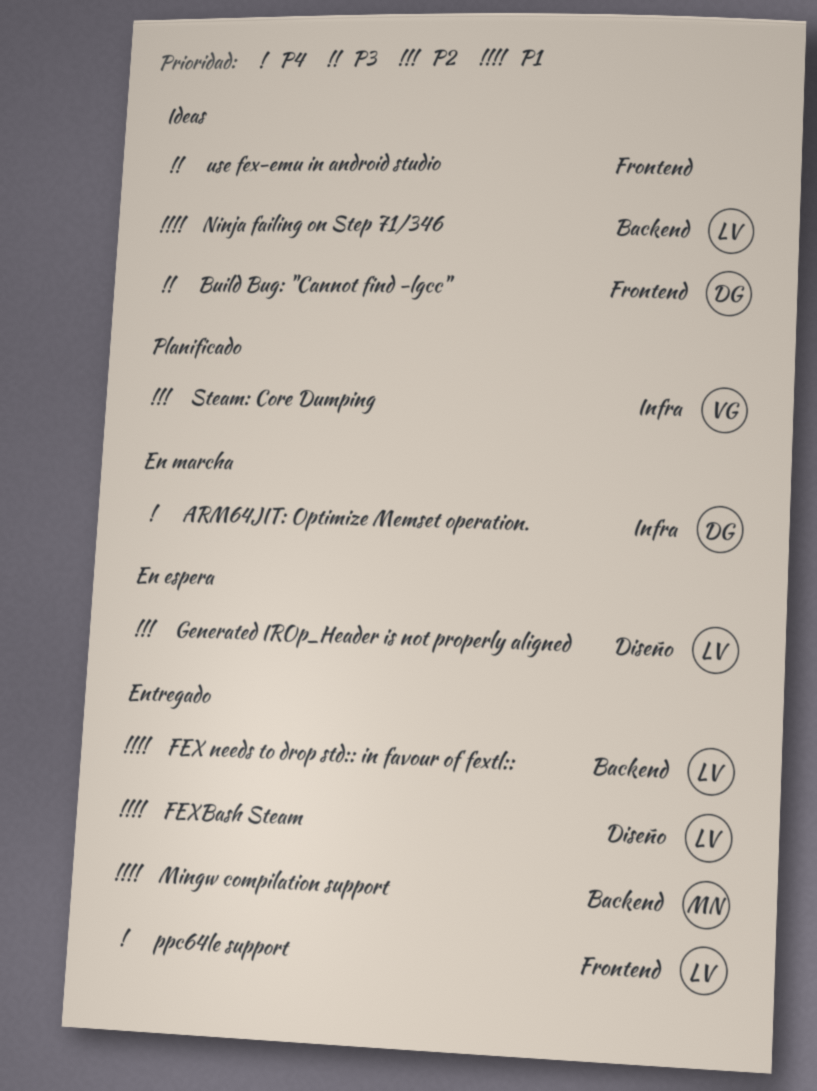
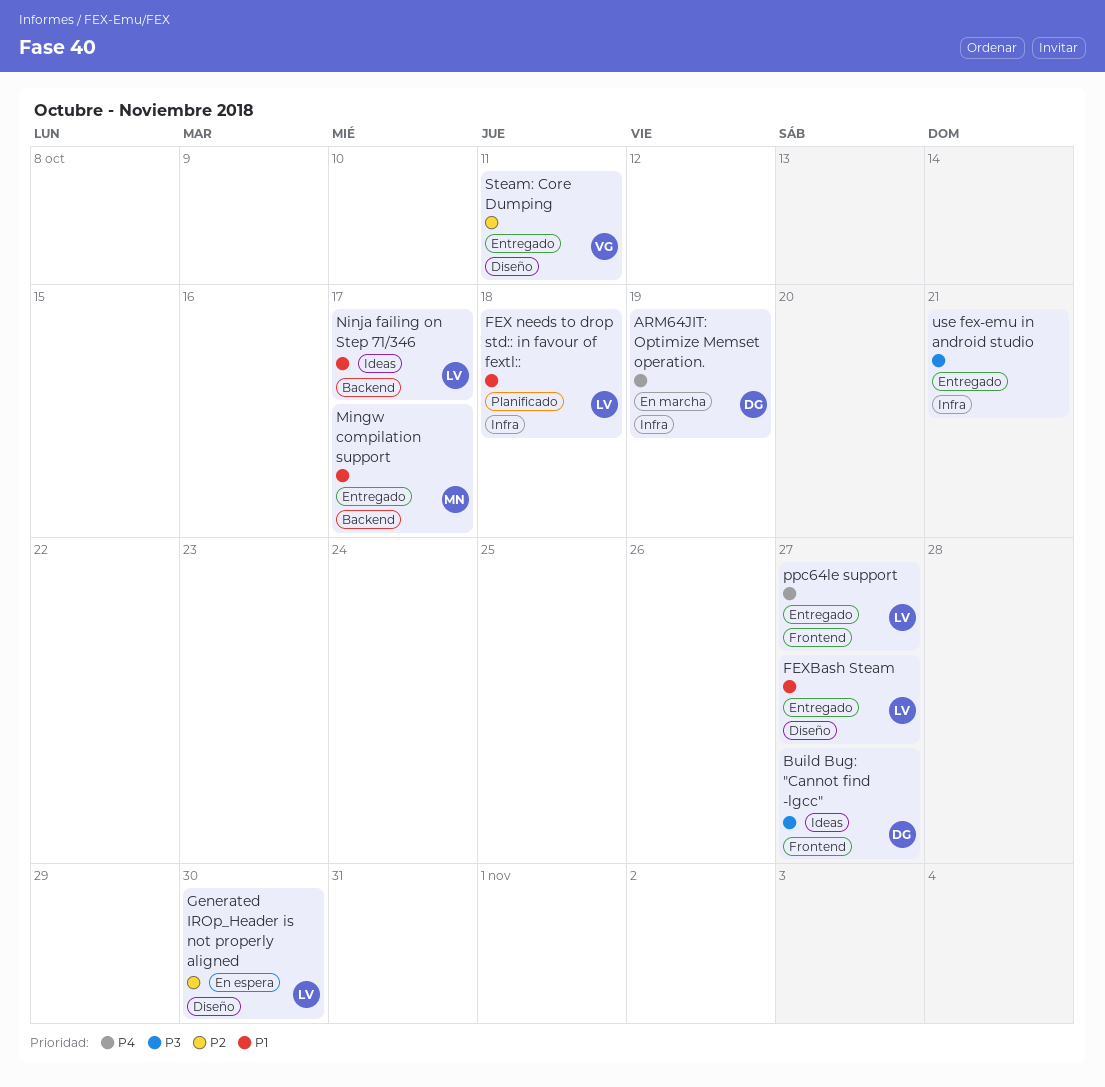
FEX needs to drop std:: in favour of fextl::, status: Entregado -> Planificado
FEX needs to drop std:: in favour of fextl::, label: Backend -> Infra
Steam: Core Dumping, status: Planificado -> Entregado
Steam: Core Dumping, label: Infra -> Diseño
use fex-emu in android studio, status: Ideas -> Entregado
use fex-emu in android studio, label: Frontend -> Infra

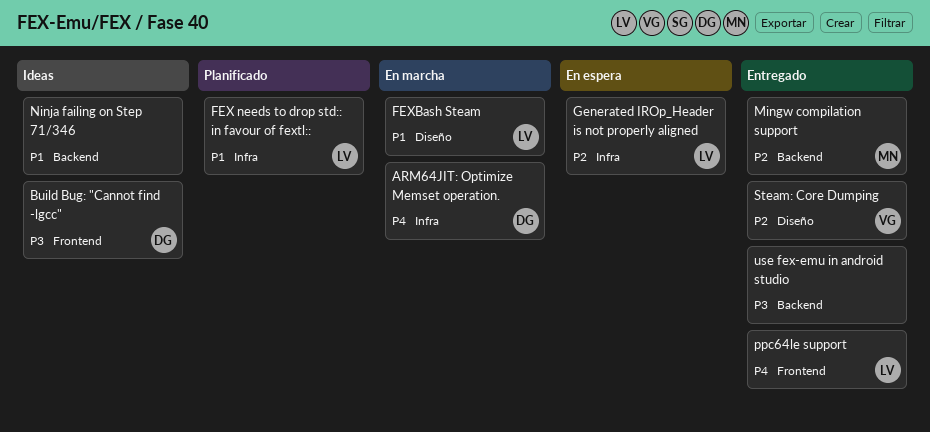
FEXBash Steam, status: Entregado -> En marcha
Generated IROp_Header is not properly aligned, label: Diseño -> Infra
Mingw compilation support, priority: P1 -> P2
Ninja failing on Step 71/346, owner: LV -> none
use fex-emu in android studio, label: Infra -> Backend

